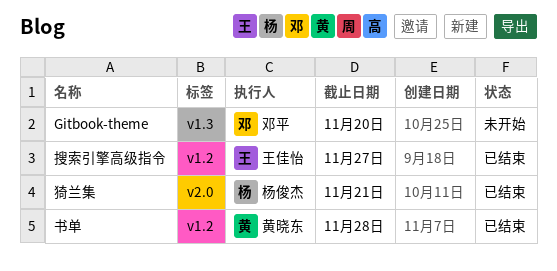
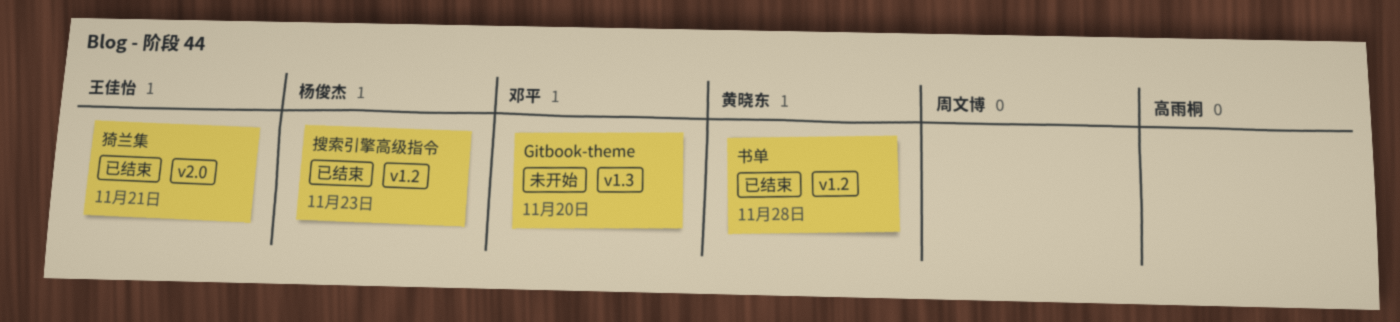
搜索引擎高级指令, owner: 王佳怡 -> 杨俊杰
搜索引擎高级指令, due: Nov 27 -> Nov 23
猗兰集, owner: 杨俊杰 -> 王佳怡

